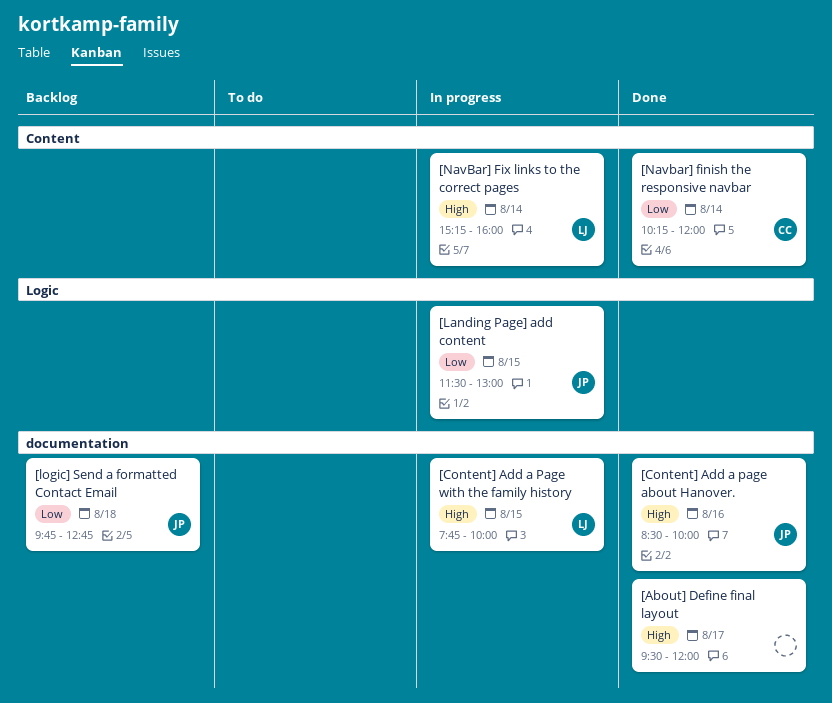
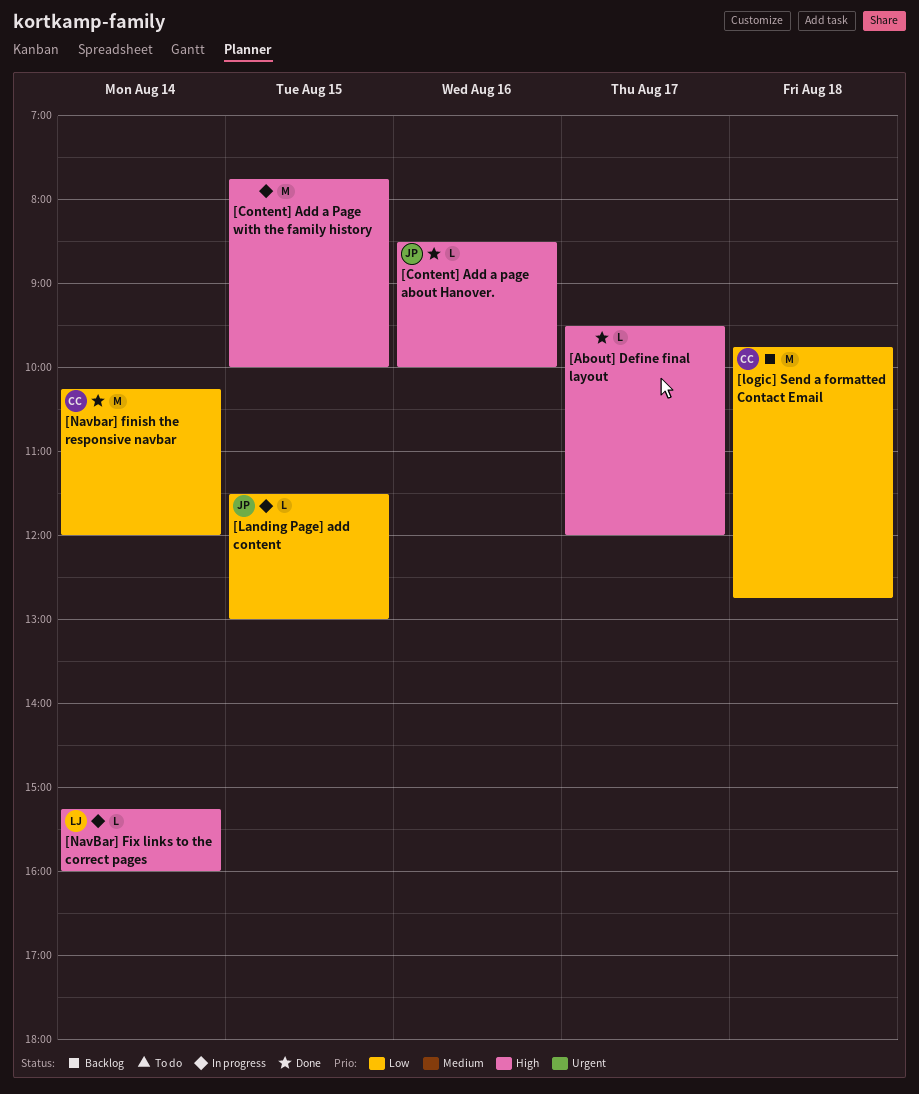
[Content] Add a Page with the family history, owner: LJ -> none
[logic] Send a formatted Contact Email, owner: JP -> CC

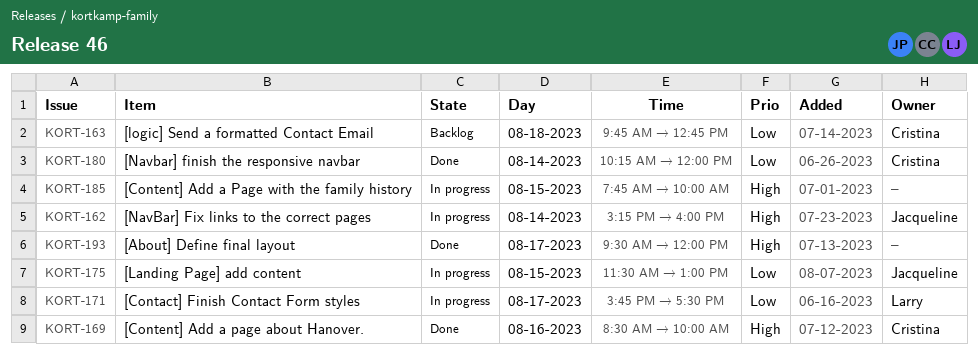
[Contact] Finish Contact Form styles: none -> present
[Content] Add a page about Hanover., owner: Jacqueline -> Cristina
[NavBar] Fix links to the correct pages, owner: Larry -> Jacqueline

